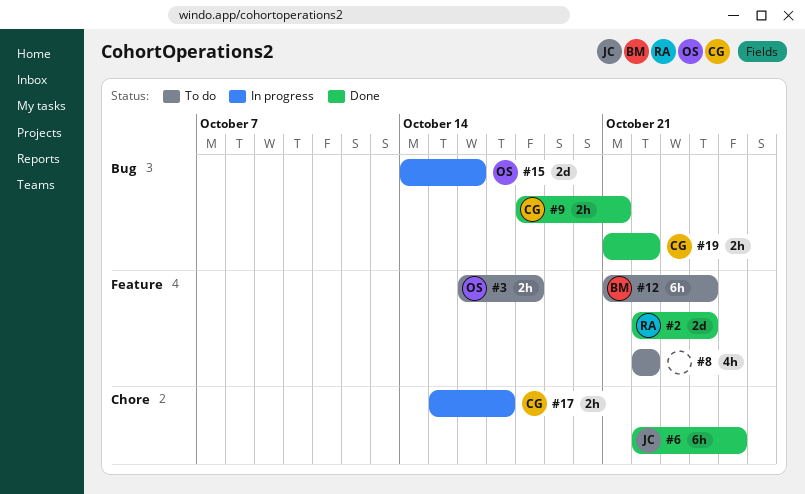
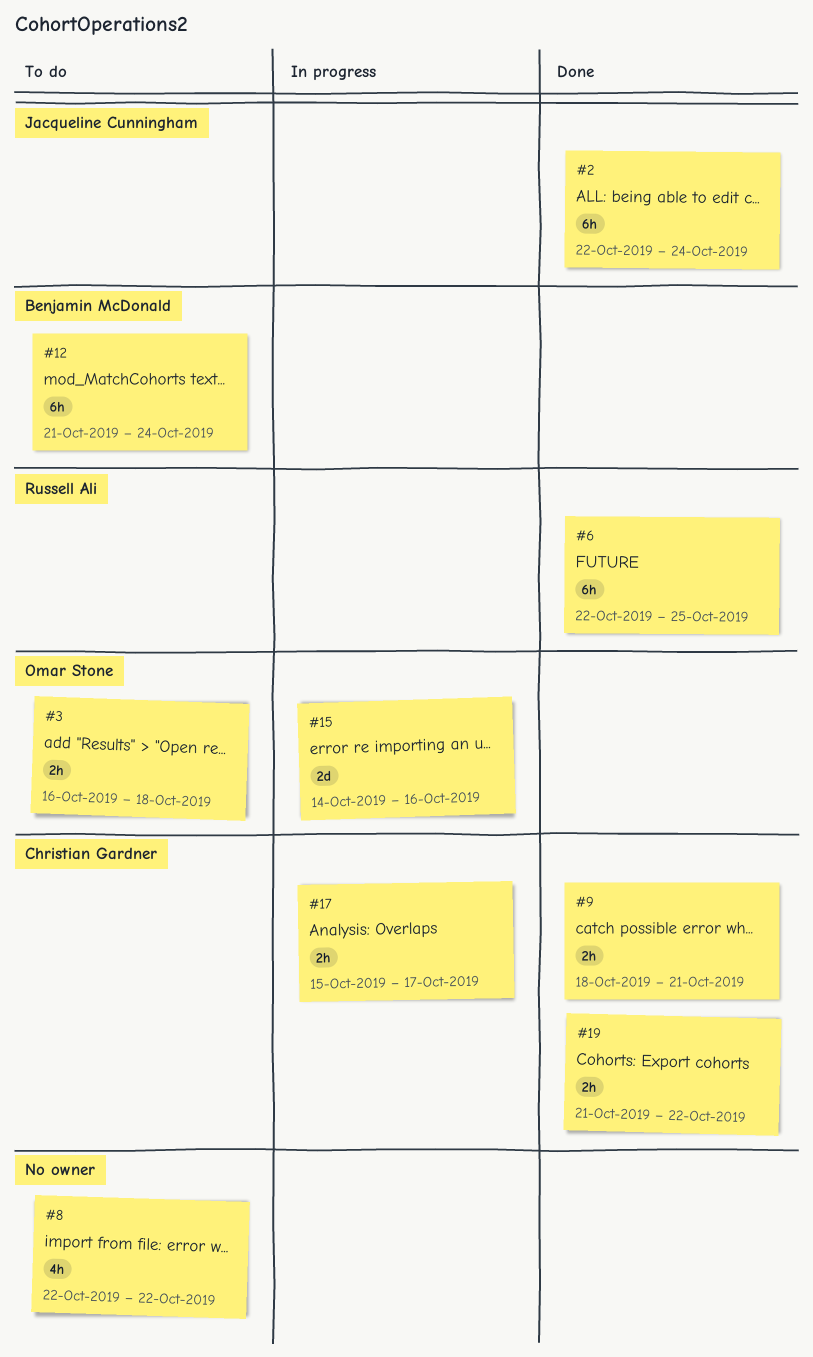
#2, owner: Russell Ali -> Jacqueline Cunningham
#2, estimate: 2d -> 6h
#6, owner: Jacqueline Cunningham -> Russell Ali

